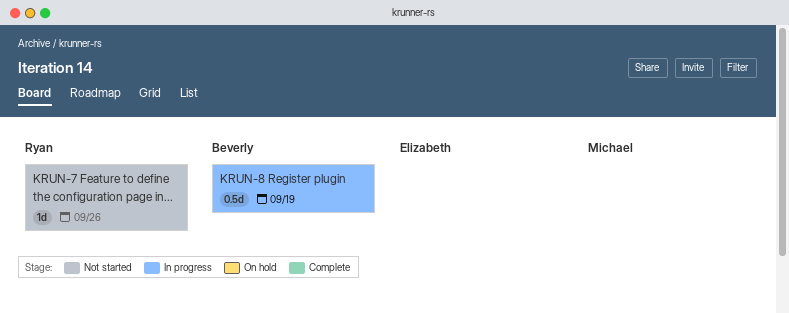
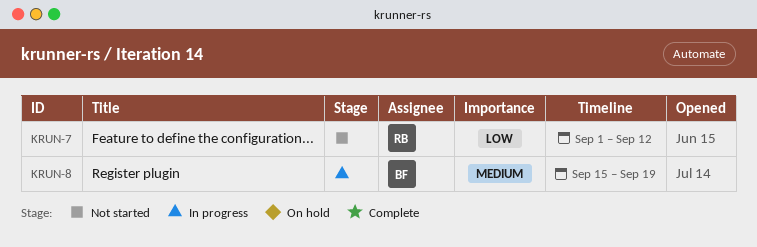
KRUN-7, due: Sep 26 -> Sep 12

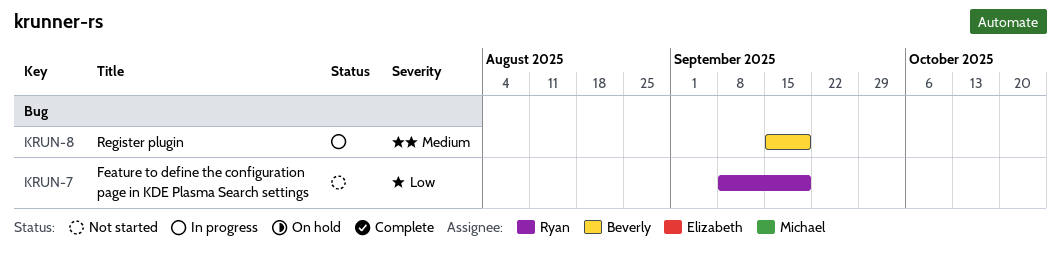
KRUN-7, start: Sep 1 -> Sep 8
KRUN-7, due: Sep 12 -> Sep 19

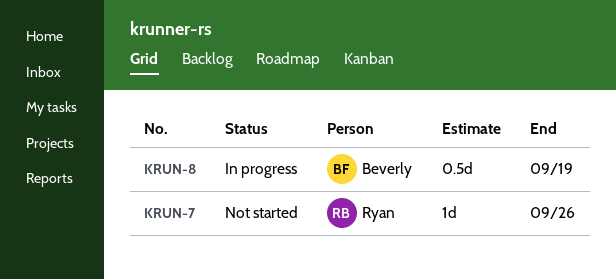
KRUN-7, due: Sep 19 -> Sep 26

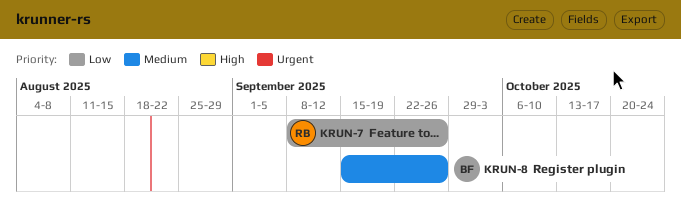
KRUN-8, due: Sep 19 -> Sep 26

